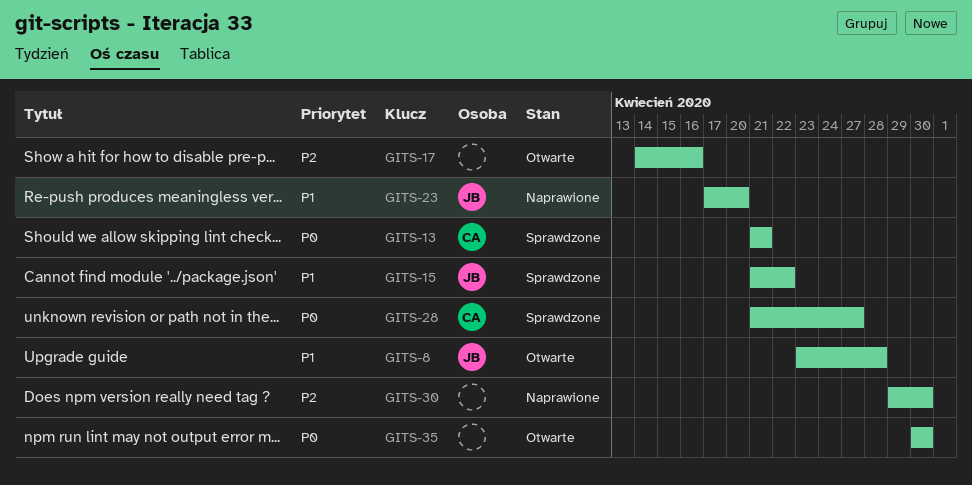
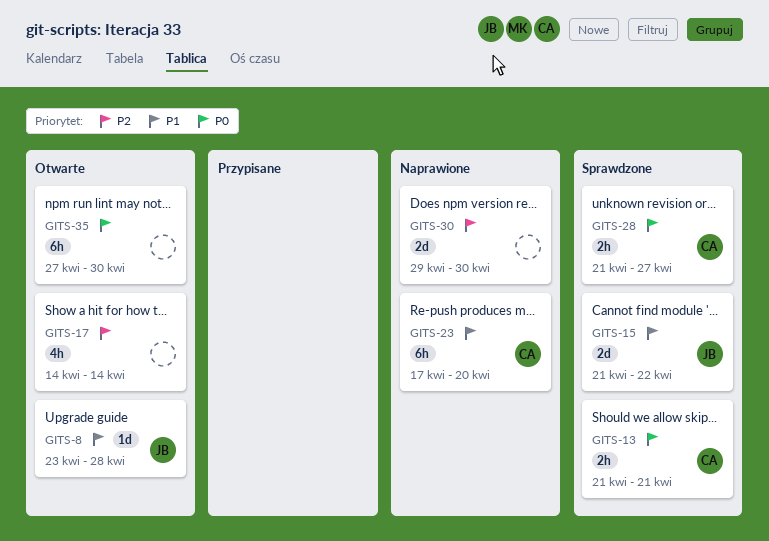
GITS-17, due: Apr 16 -> Apr 14
GITS-23, owner: JB -> CA
GITS-35, start: Apr 30 -> Apr 27

